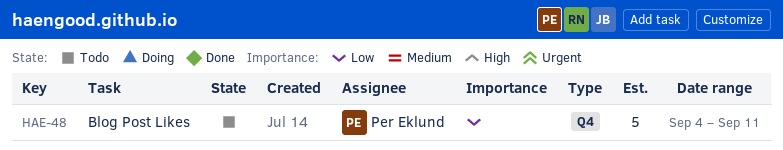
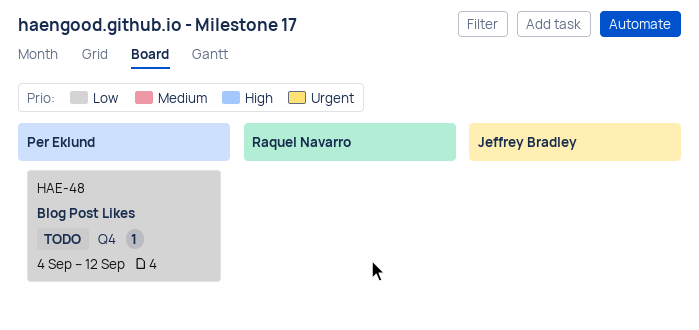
HAE-48, estimate: 5 -> 1
HAE-48, due: Sep 11 -> Sep 12

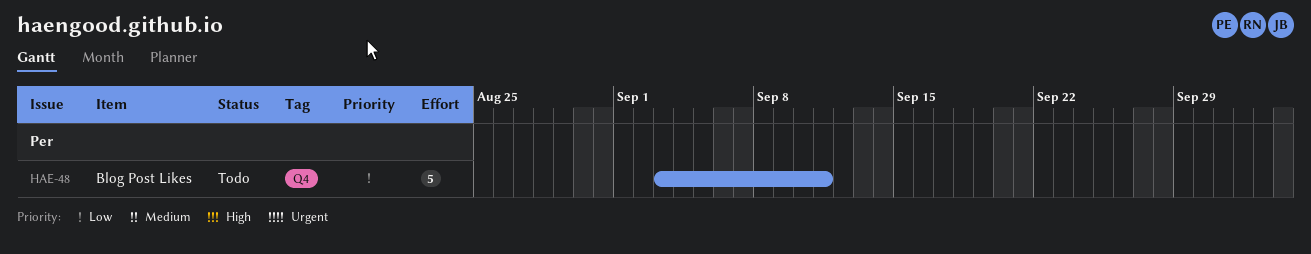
HAE-48, estimate: 1 -> 5
HAE-48, start: Sep 4 -> Sep 3
HAE-48, due: Sep 12 -> Sep 11

